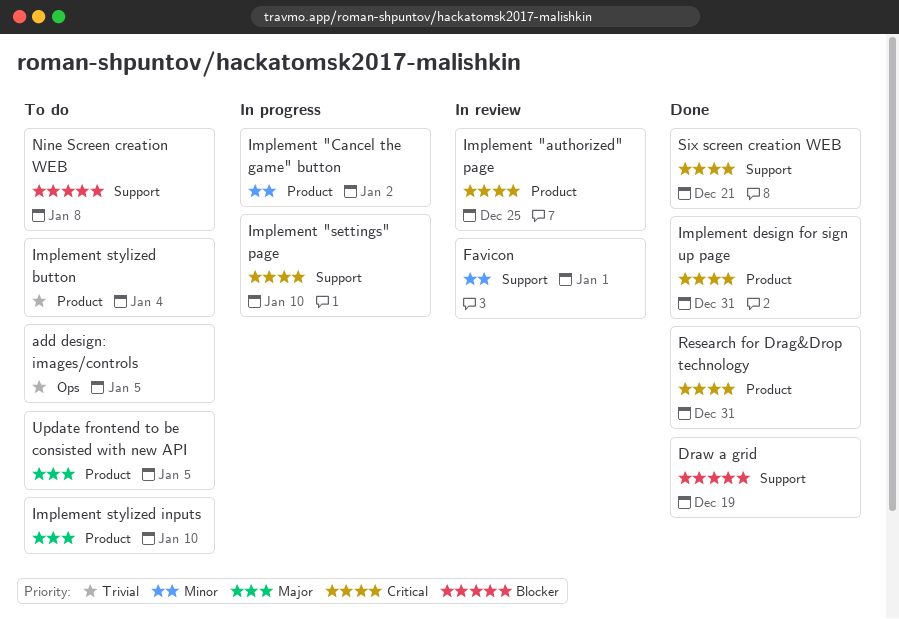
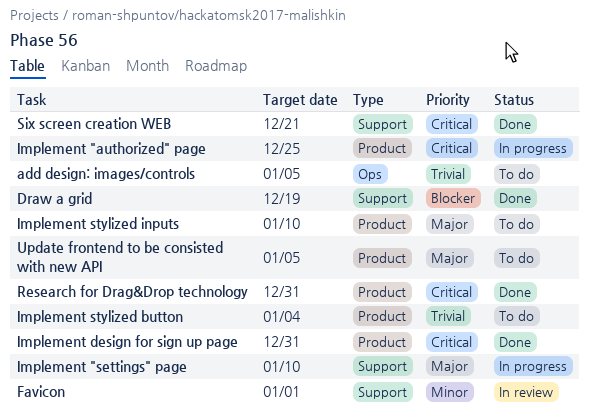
Implement "authorized" page, status: In review -> In progress
Implement "Cancel the game" button: present -> none
Implement "settings" page, priority: Critical -> Major
Nine Screen creation WEB: present -> none

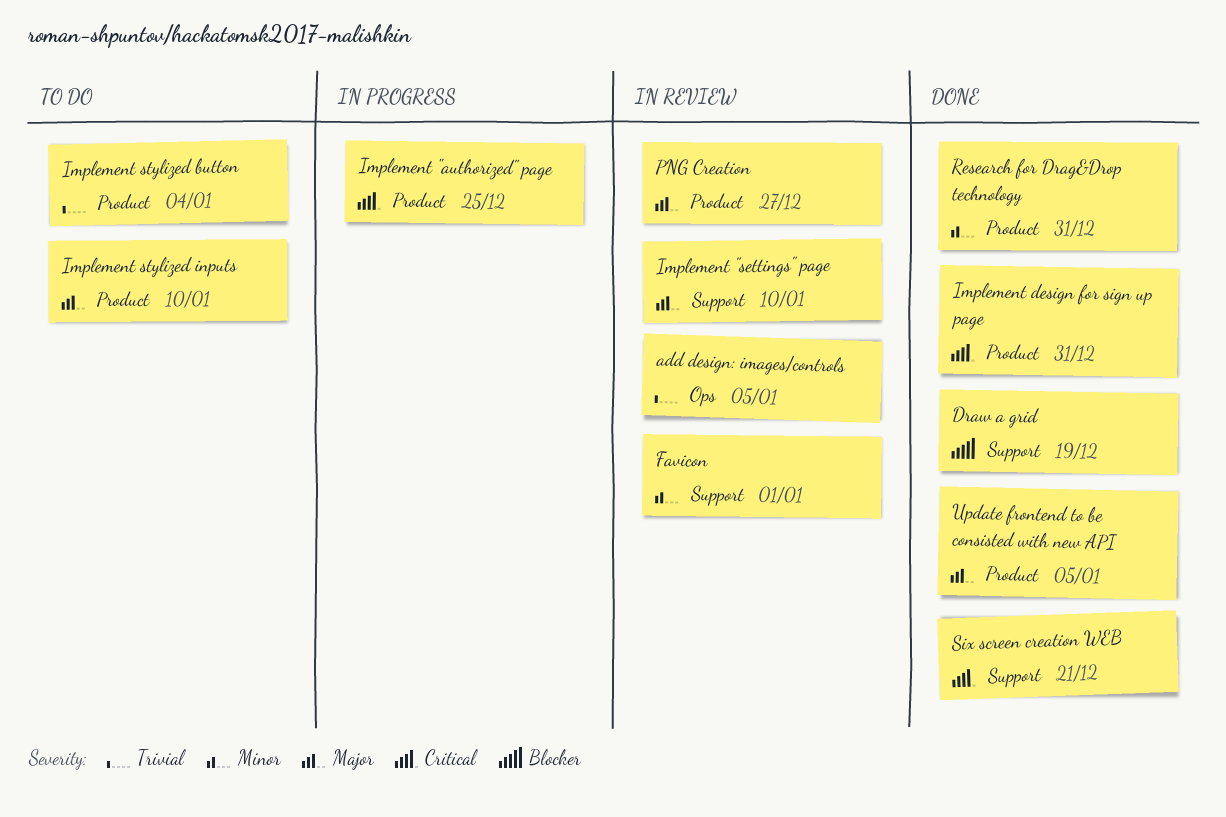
add design: images/controls, status: To do -> In review
Implement "settings" page, status: In progress -> In review
PNG Creation: none -> present
Research for Drag&Drop technology, priority: Critical -> Minor
Update frontend to be consisted with new API, status: To do -> Done

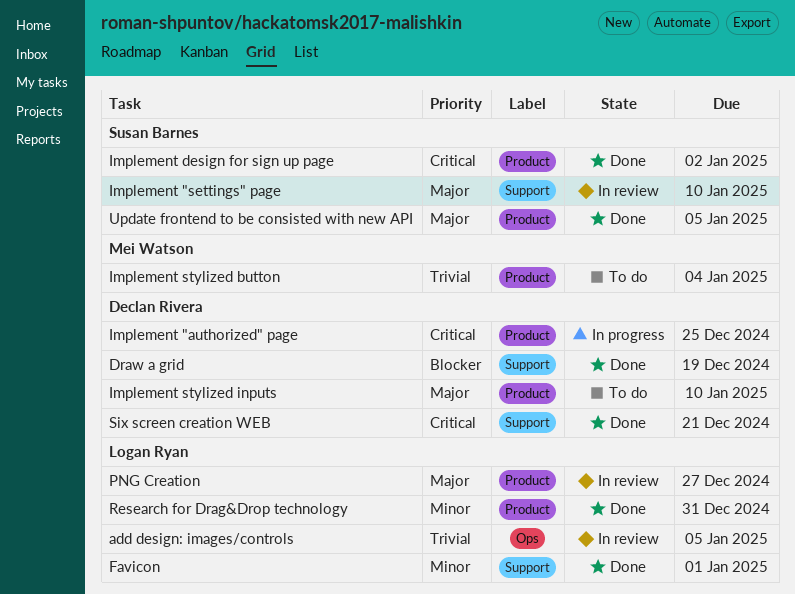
Favicon, status: In review -> Done
Implement design for sign up page, due: Dec 31 -> Jan 2

